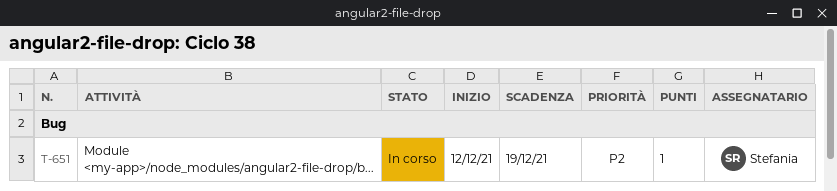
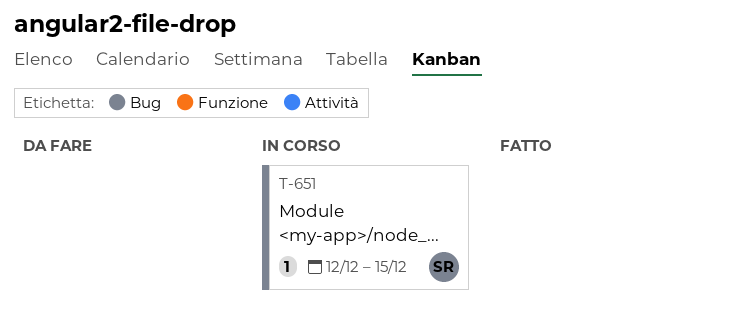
T-651, due: Dec 19 -> Dec 15

